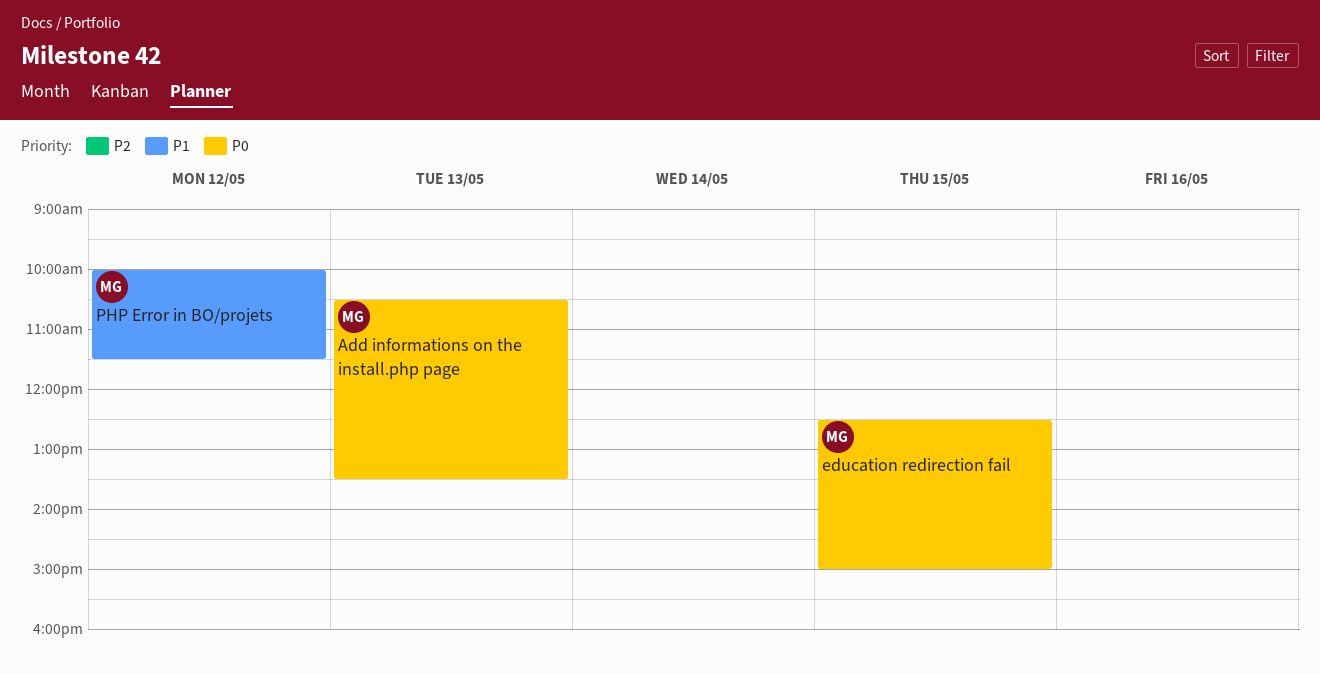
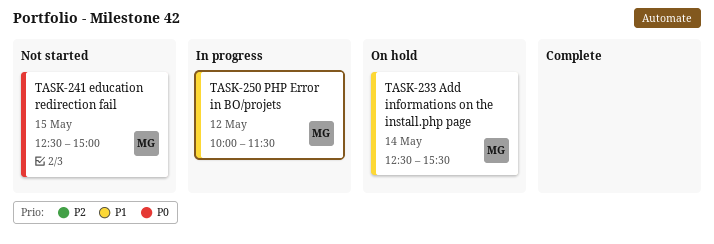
Add informations on the install.php page, priority: P0 -> P1
Add informations on the install.php page, day: May 13 -> May 14
Add informations on the install.php page, begins: 10:30 -> 12:30
Add informations on the install.php page, ends: 13:30 -> 15:30

